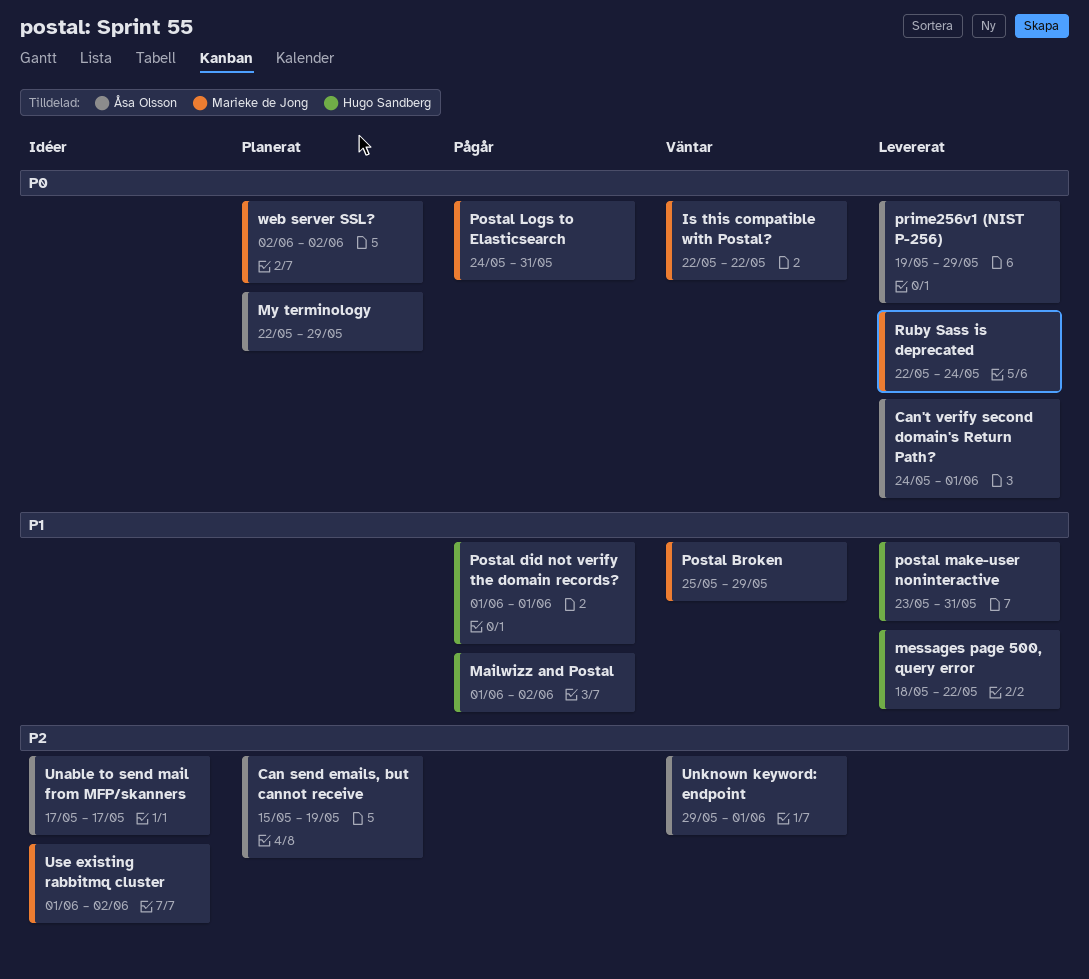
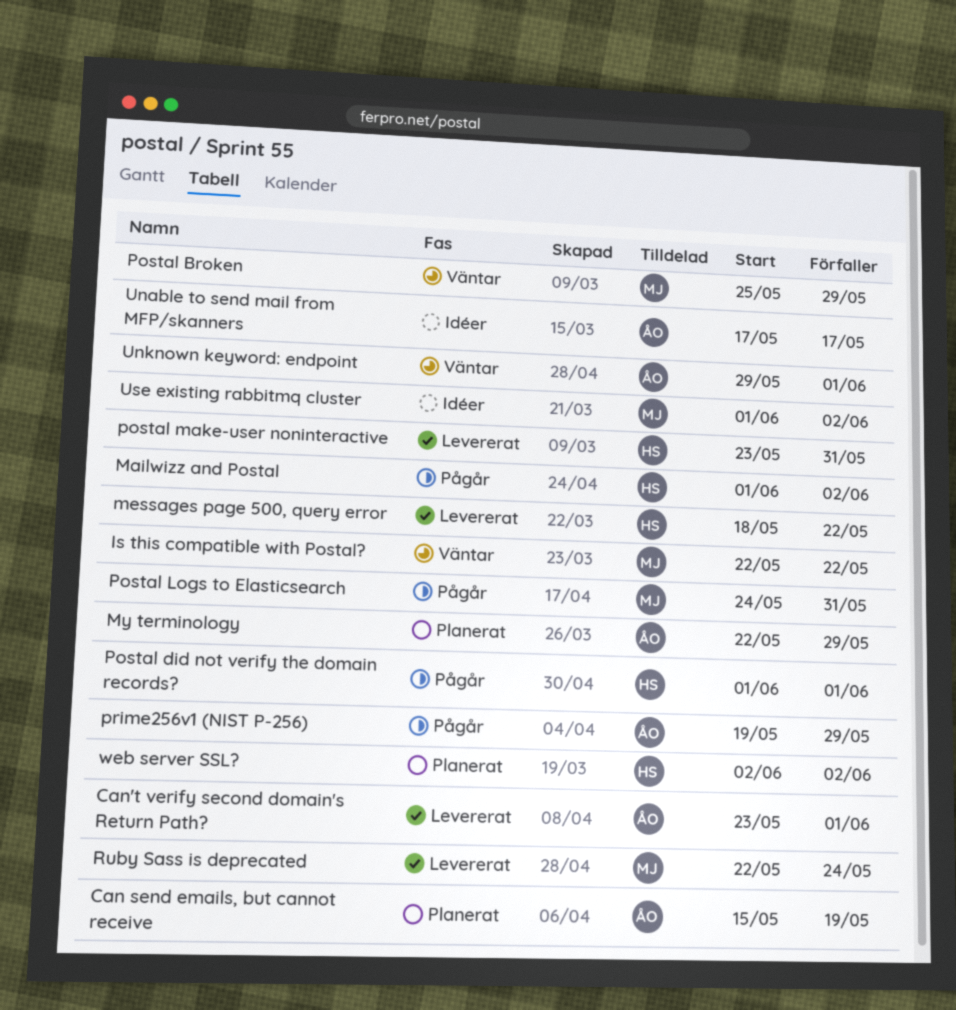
Can't verify second domain's Return Path?, start: May 24 -> May 23
prime256v1 (NIST P-256), status: Levererat -> Pågår
web server SSL?, owner: Marieke de Jong -> Hugo Sandberg

